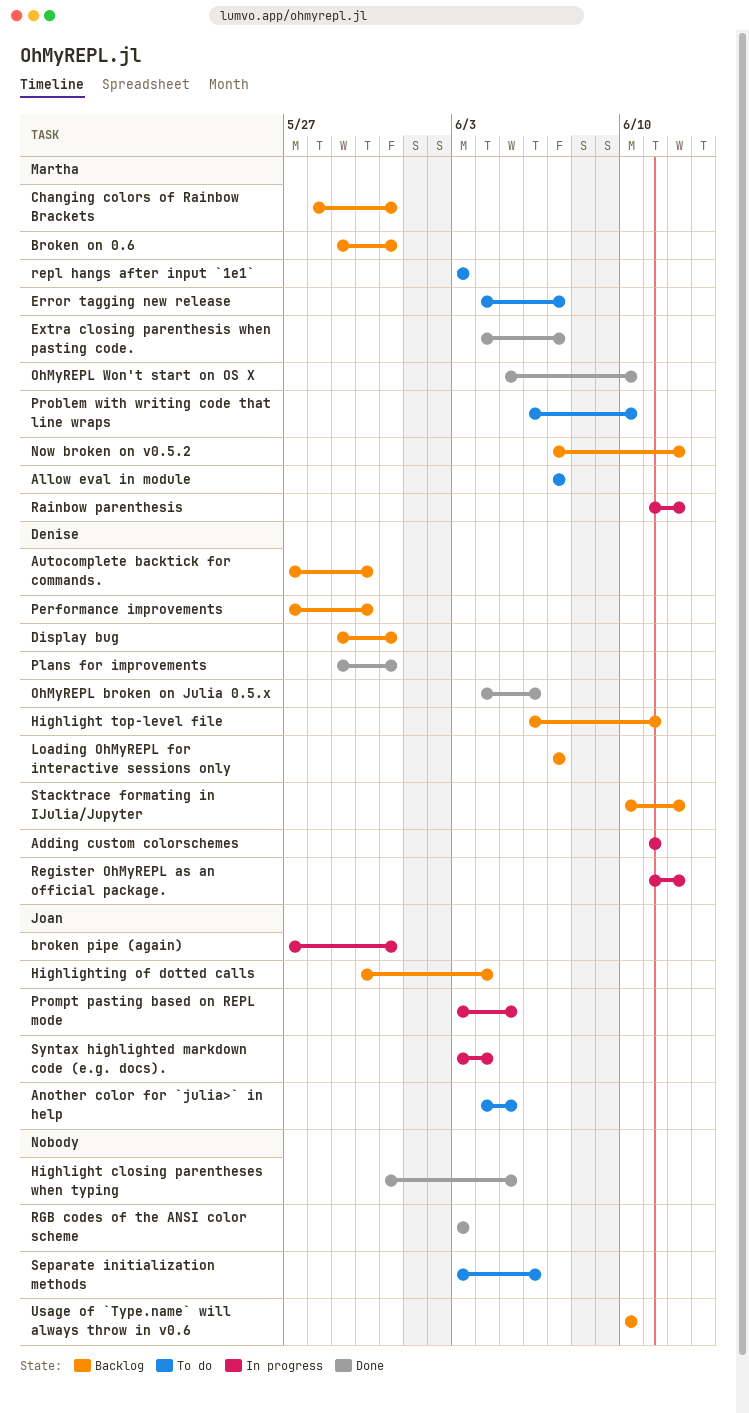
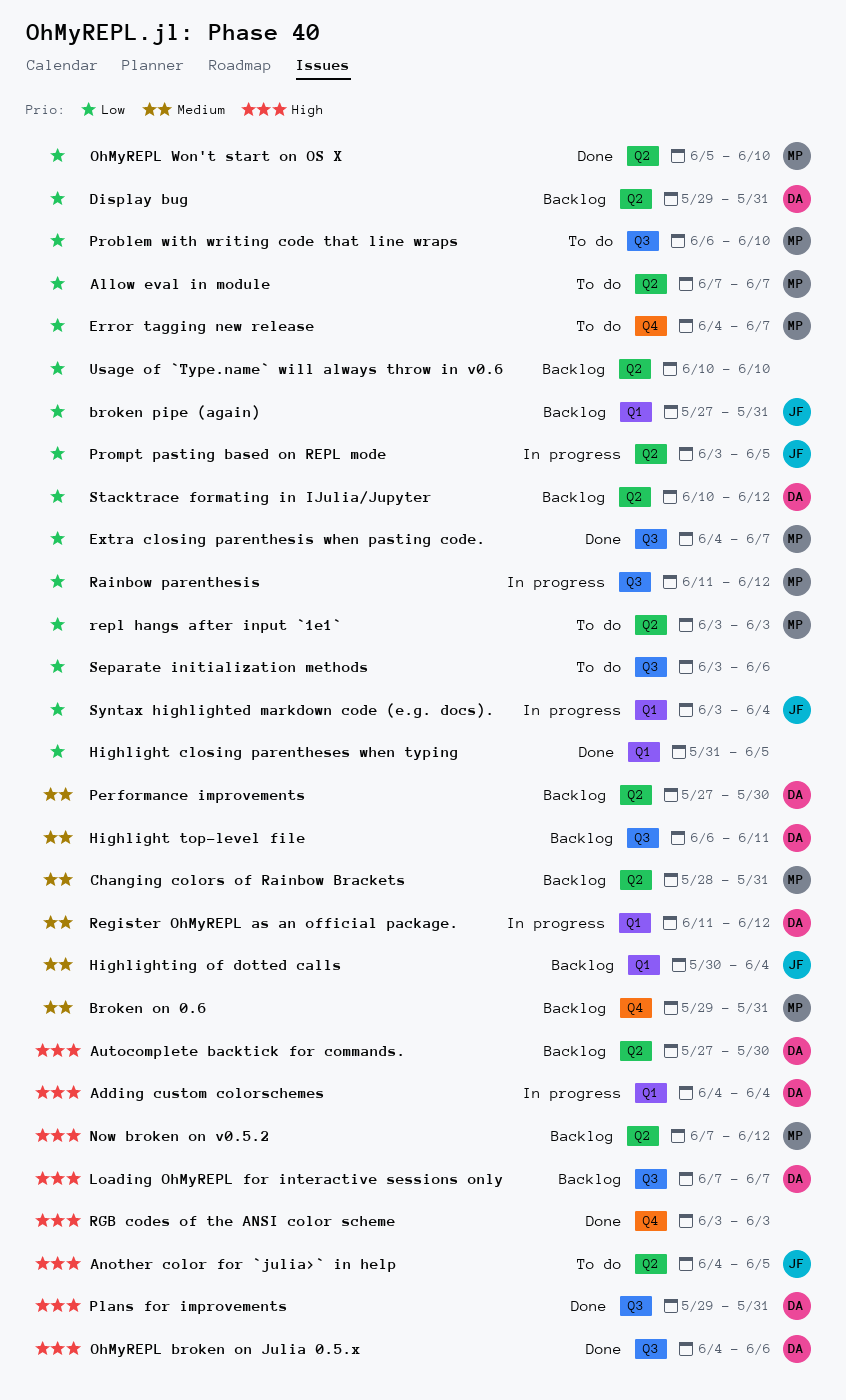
Adding custom colorschemes, start: Jun 11 -> Jun 4
Adding custom colorschemes, due: Jun 11 -> Jun 4
broken pipe (again), status: In progress -> Backlog

